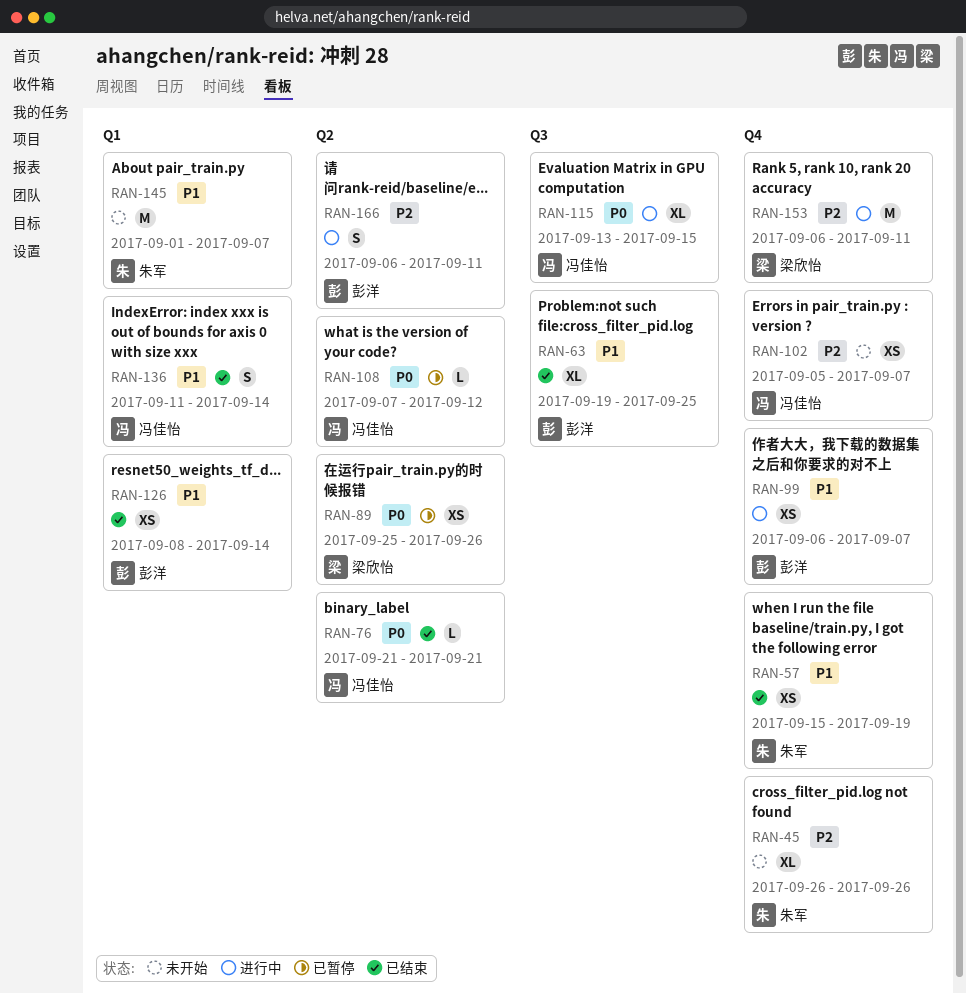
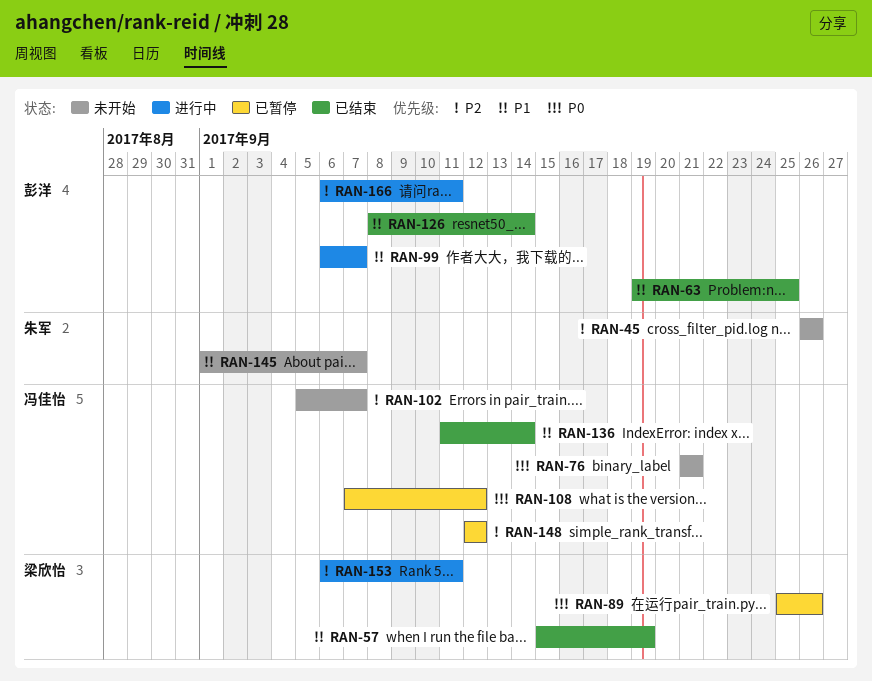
RAN-57, owner: 朱军 -> 梁欣怡
RAN-76, status: 已结束 -> 未开始
RAN-115: present -> none
RAN-148: none -> present

